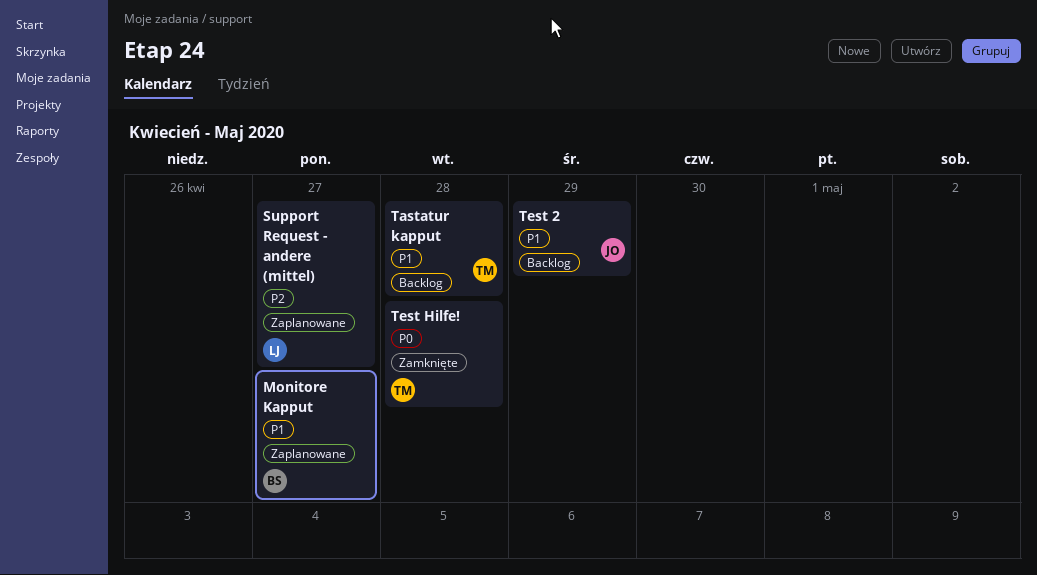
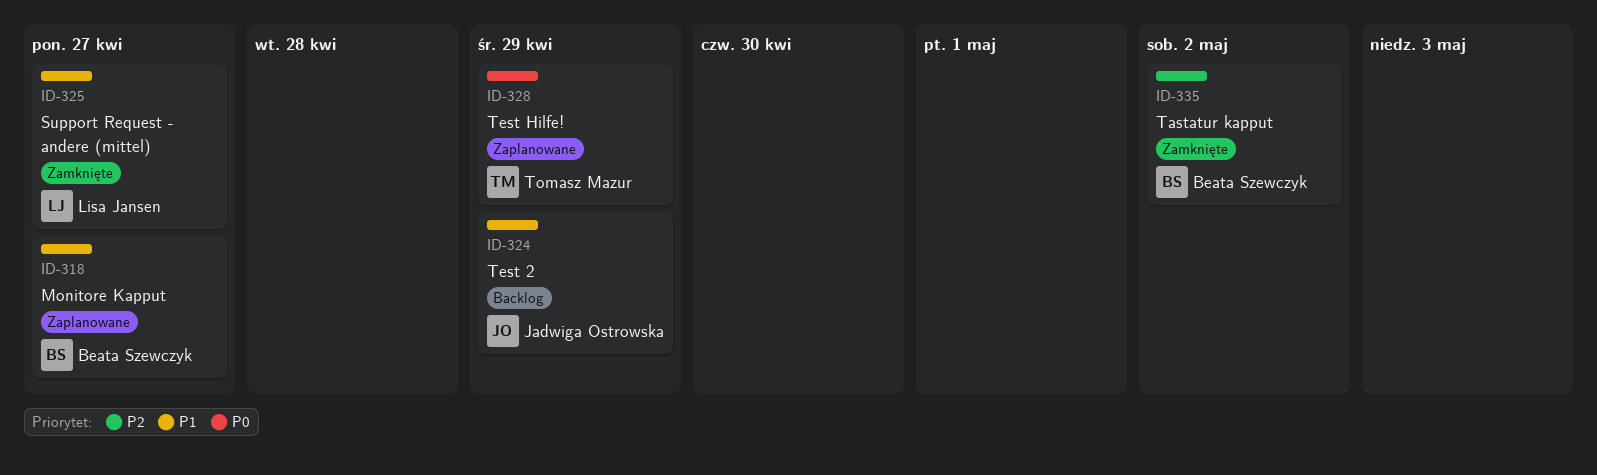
Support Request - andere (mittel), status: Zaplanowane -> Zamknięte
Support Request - andere (mittel), priority: P2 -> P1
Tastatur kapput, status: Backlog -> Zamknięte
Tastatur kapput, owner: Tomasz Mazur -> Beata Szewczyk
Tastatur kapput, priority: P1 -> P2
Tastatur kapput, due: Apr 28 -> May 2
Test Hilfe!, status: Zamknięte -> Zaplanowane
Test Hilfe!, due: Apr 28 -> Apr 29

